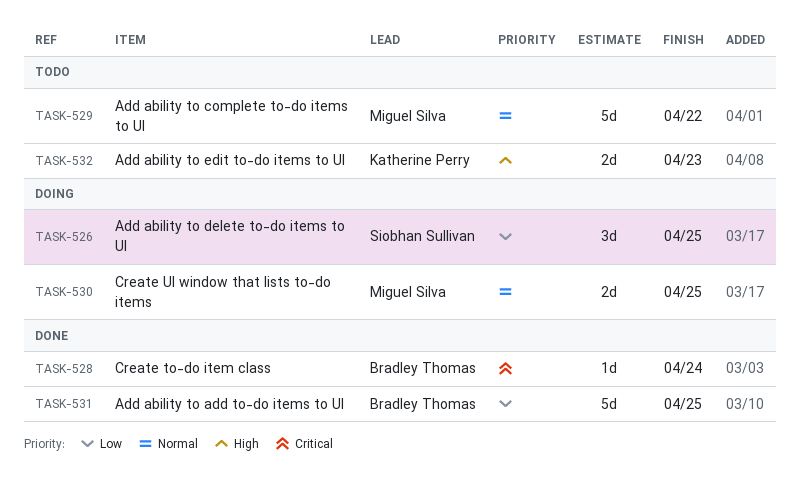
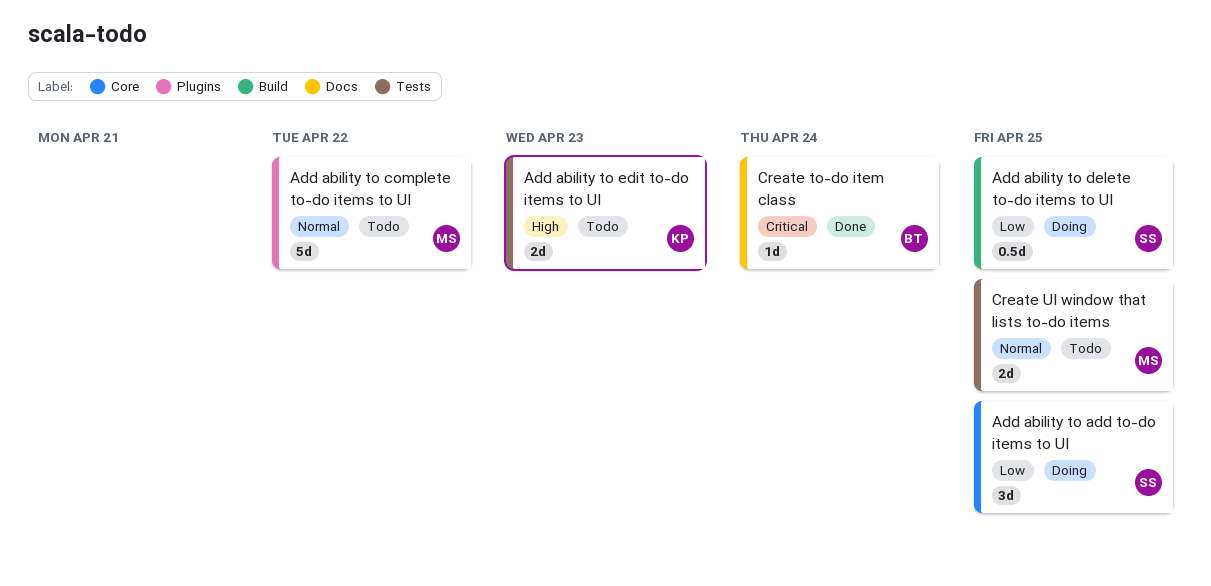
Add ability to add to-do items to UI, status: Done -> Doing
Add ability to add to-do items to UI, owner: Bradley Thomas -> Siobhan Sullivan
Add ability to add to-do items to UI, estimate: 5d -> 3d
Add ability to delete to-do items to UI, estimate: 3d -> 0.5d
Create UI window that lists to-do items, status: Doing -> Todo

